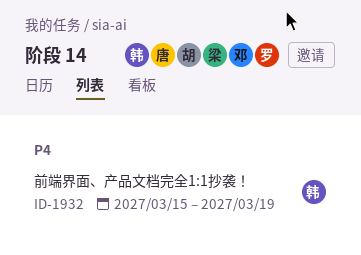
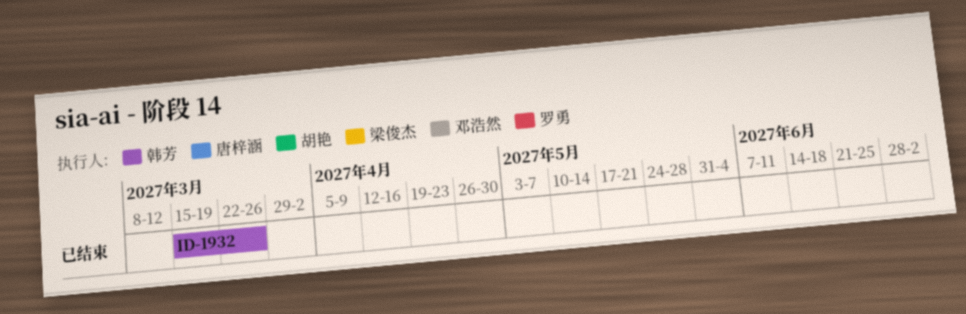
ID-1932, due: Mar 19 -> Mar 26

